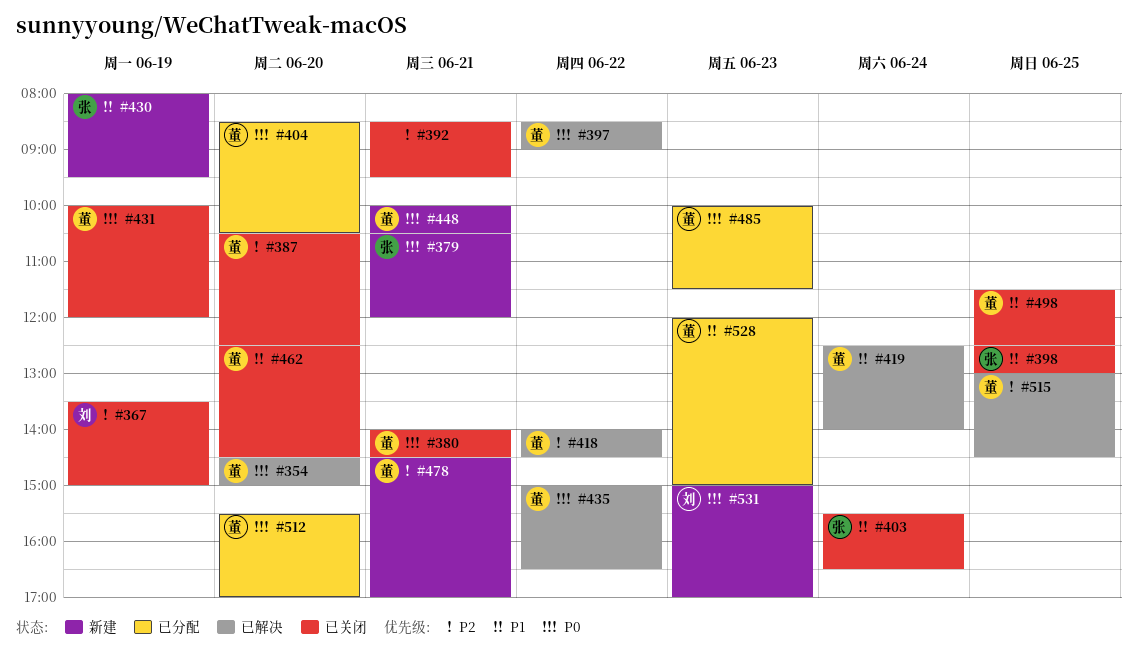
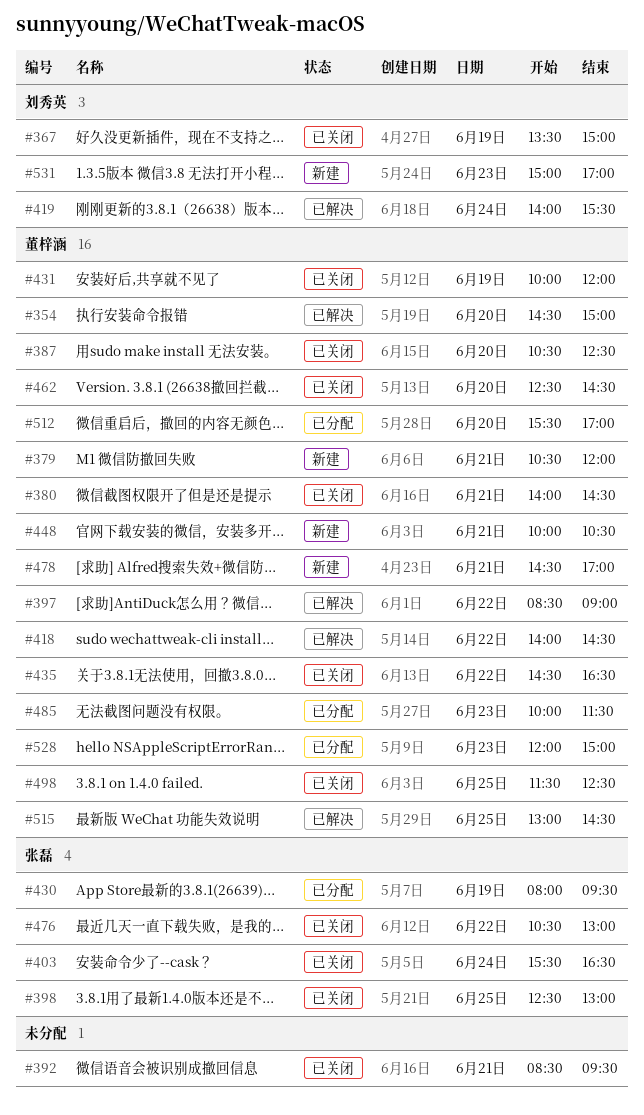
#379, owner: 张磊 -> 董梓涵
#404: present -> none
#419, owner: 董梓涵 -> 刘秀英
#419, begins: 12:30 -> 14:00
#419, ends: 14:00 -> 15:30
#430, status: 新建 -> 已分配
#435, status: 已解决 -> 已关闭
#435, begins: 15:00 -> 14:30
#476: none -> present

